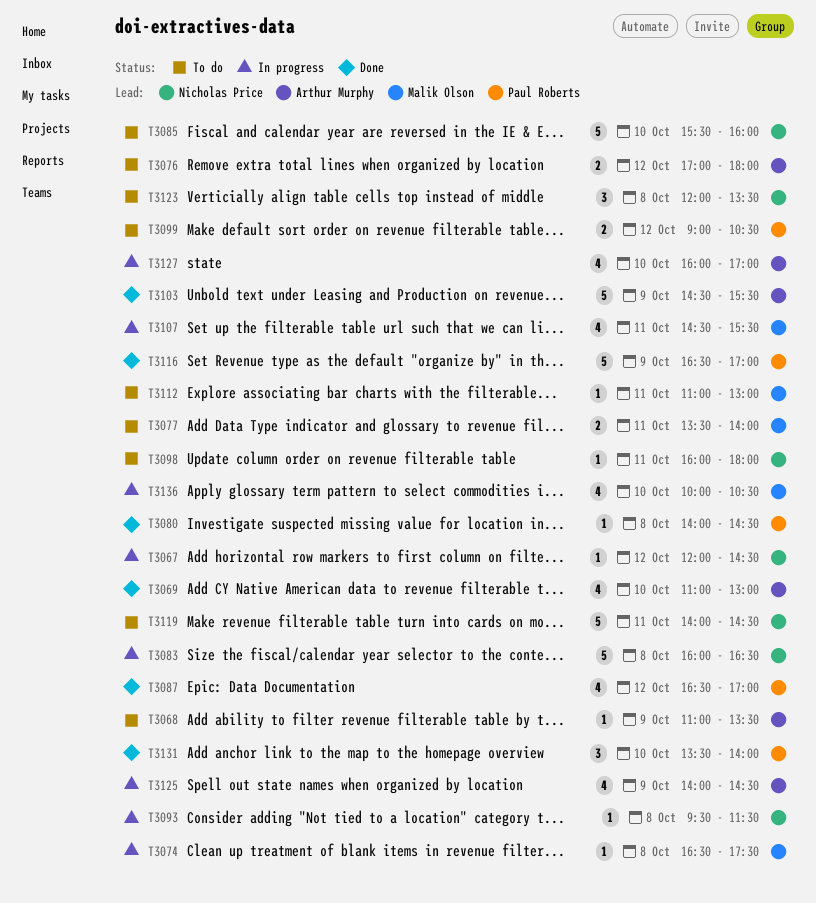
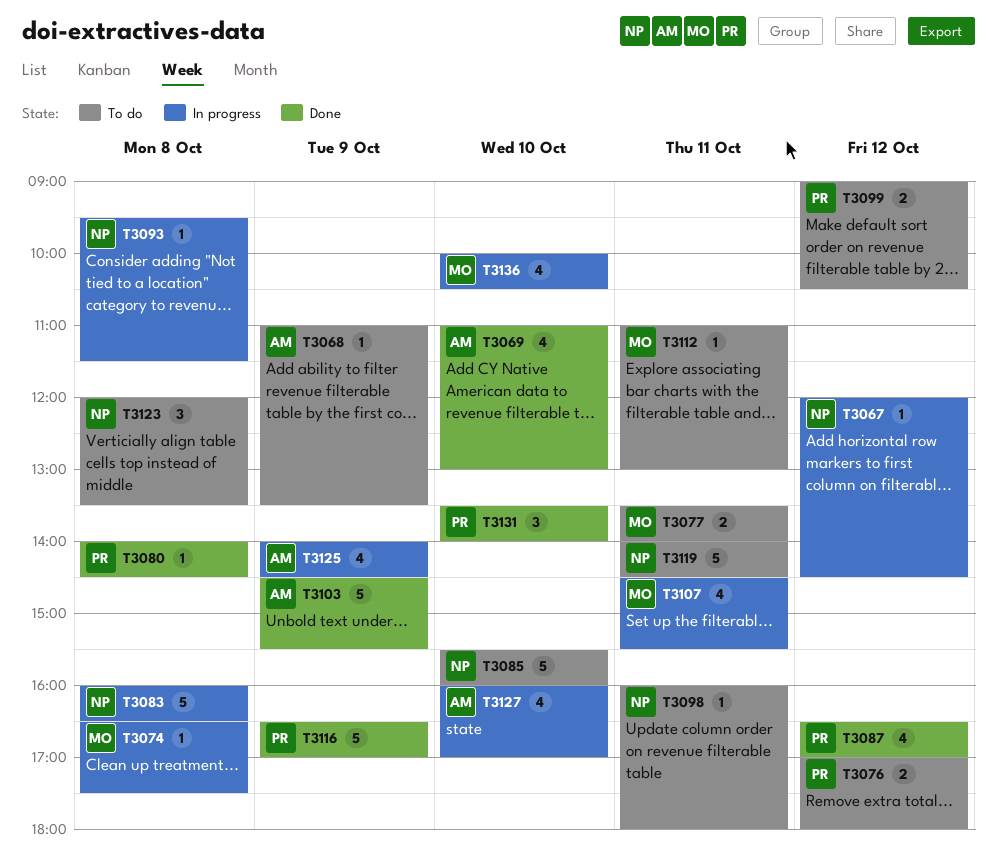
T3076, owner: Arthur Murphy -> Paul Roberts

